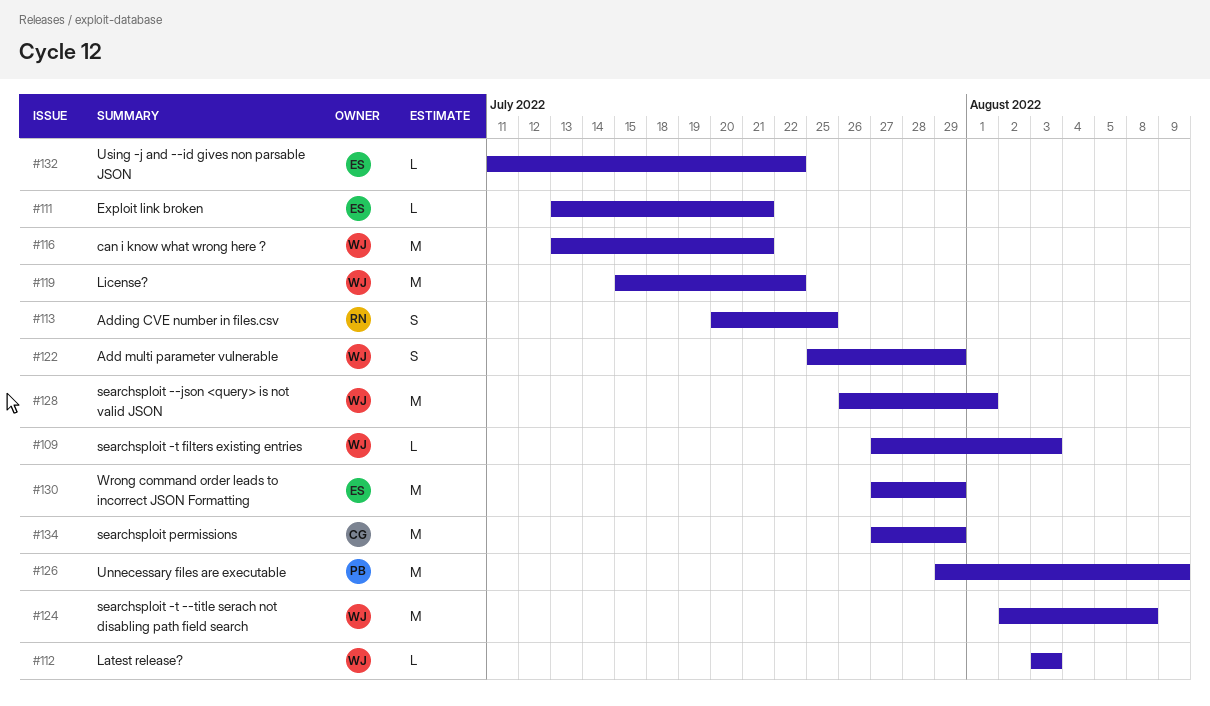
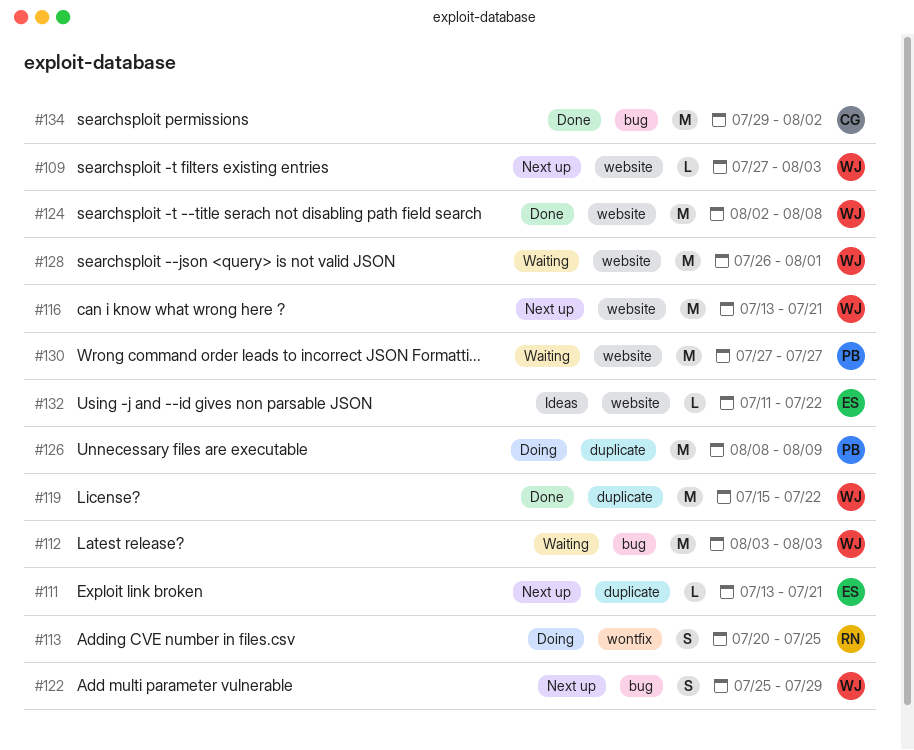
#112, estimate: L -> M
#126, start: Jul 29 -> Aug 8
#130, owner: ES -> PB
#130, due: Jul 29 -> Jul 27
#134, start: Jul 27 -> Jul 29
#134, due: Jul 29 -> Aug 2

